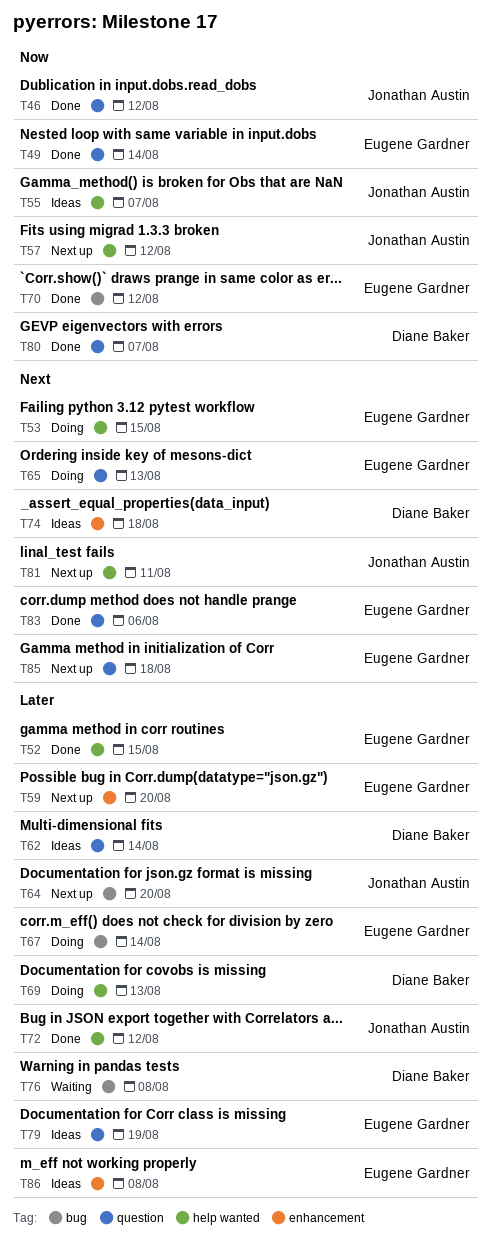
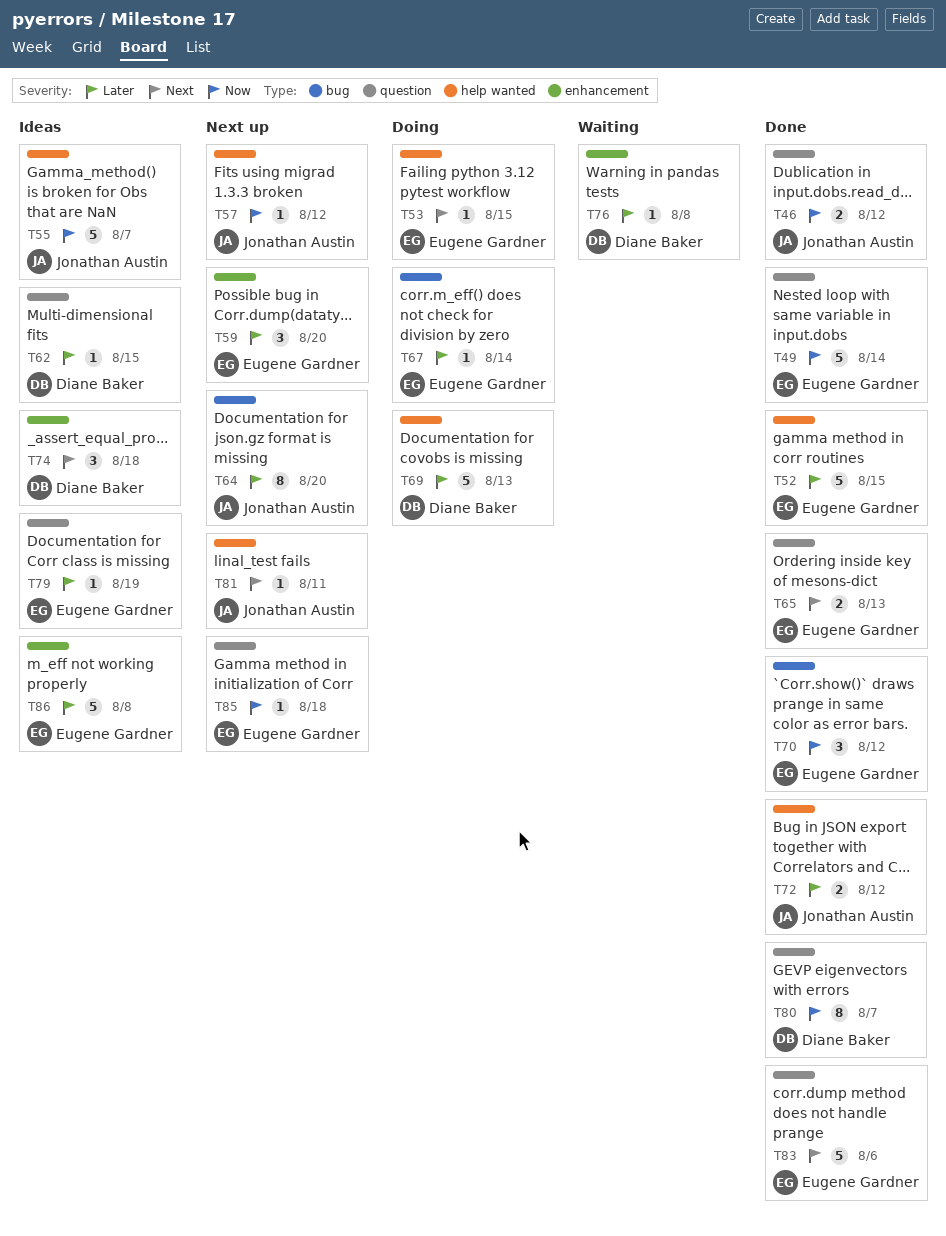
T62, due: Aug 14 -> Aug 15
T65, status: Doing -> Done
T76, label: bug -> enhancement
T85, priority: Next -> Now

